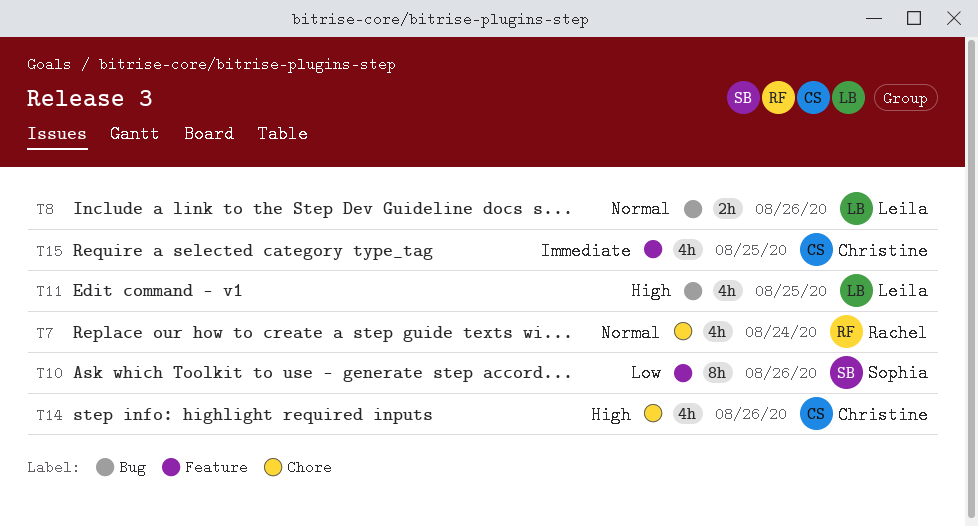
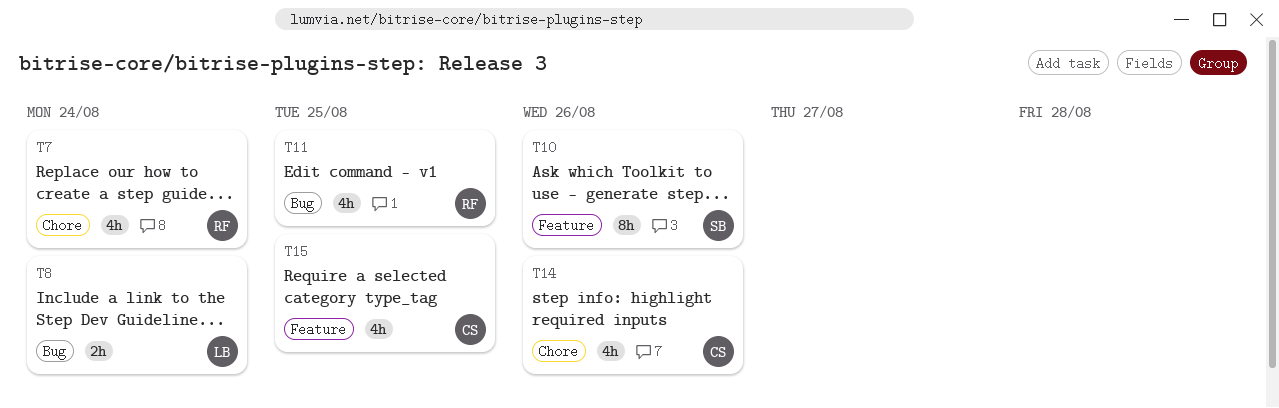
T8, due: Aug 26 -> Aug 24
T11, owner: Leila -> Rachel

